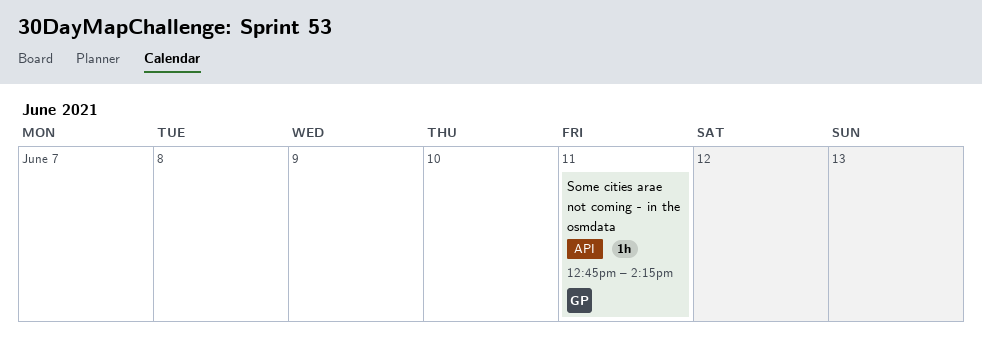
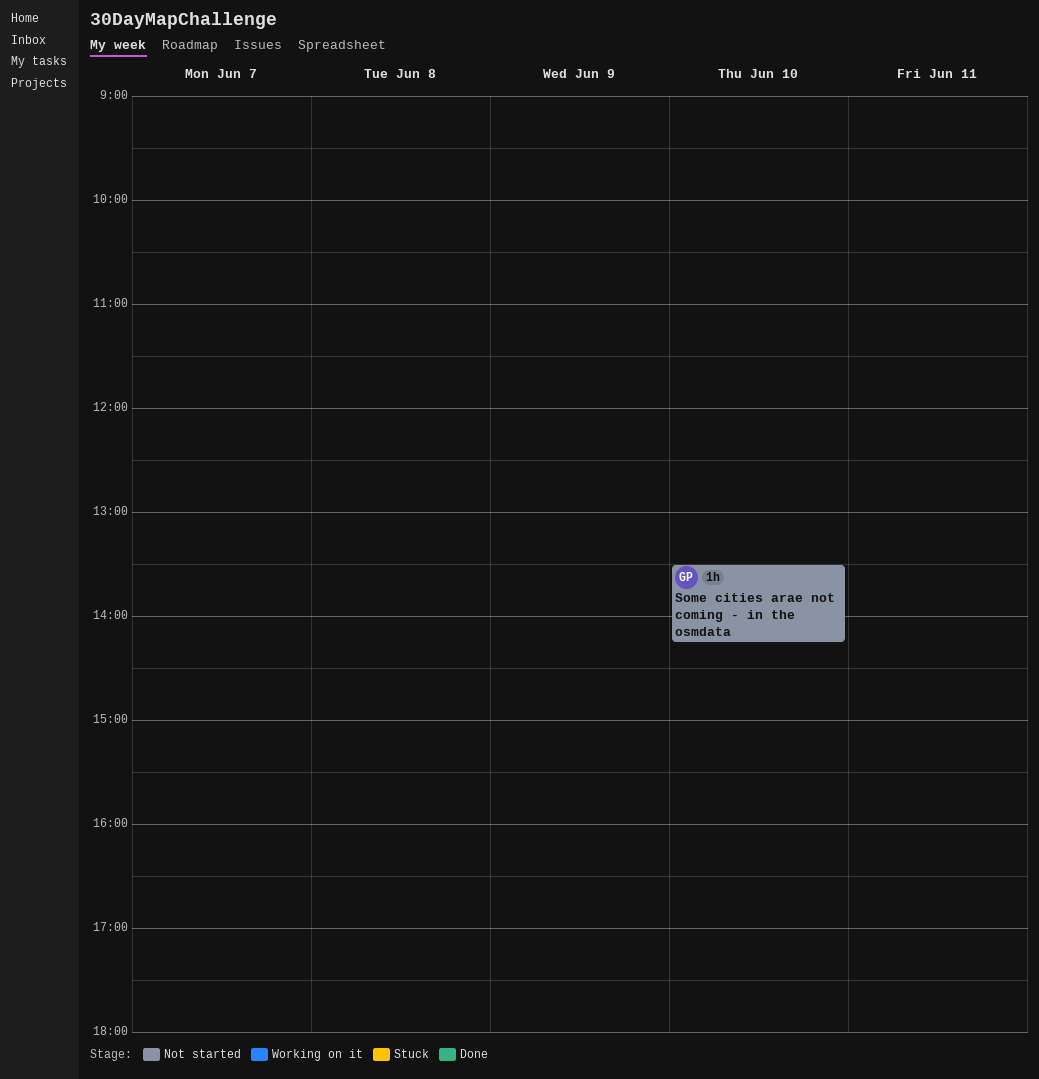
Some cities arae not coming - in the osmdata, day: Jun 11 -> Jun 10
Some cities arae not coming - in the osmdata, begins: 12:45 -> 13:30

